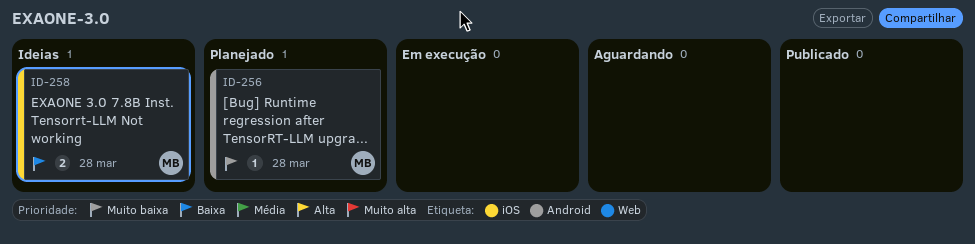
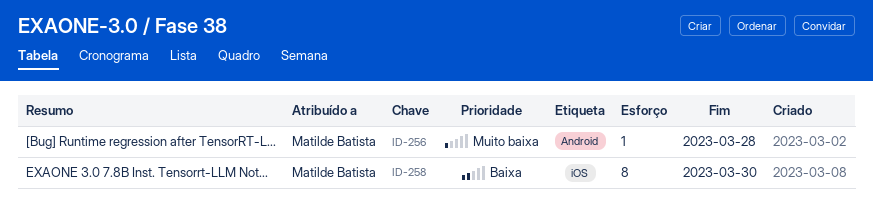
ID-258, estimate: 2 -> 8
ID-258, due: Mar 28 -> Mar 30

